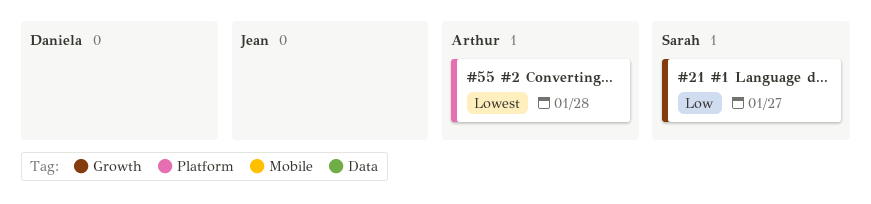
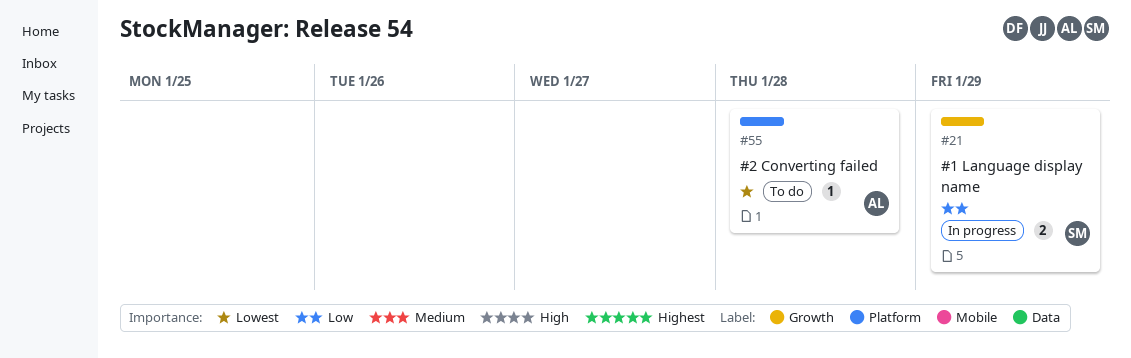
#21, due: Jan 27 -> Jan 29

